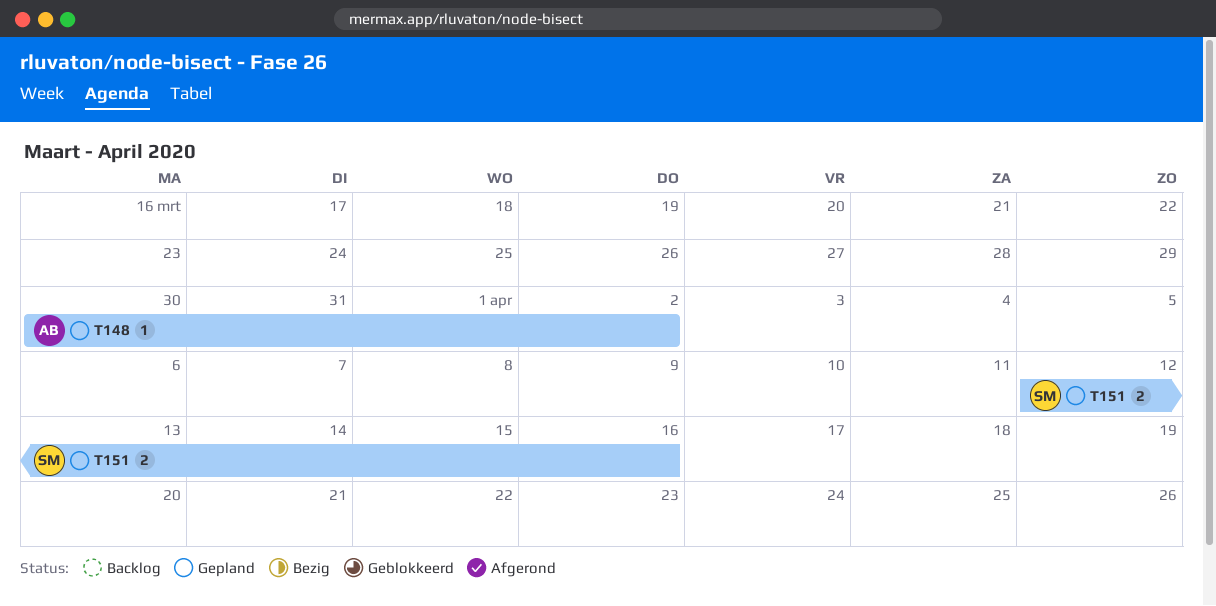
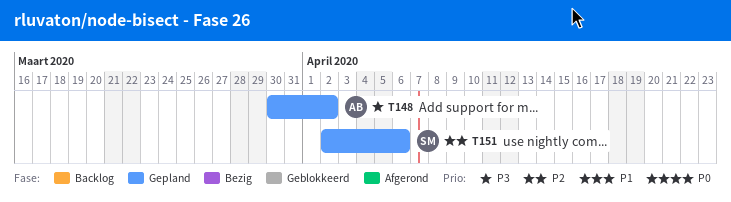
T151, start: Apr 12 -> Apr 2
T151, due: Apr 16 -> Apr 6

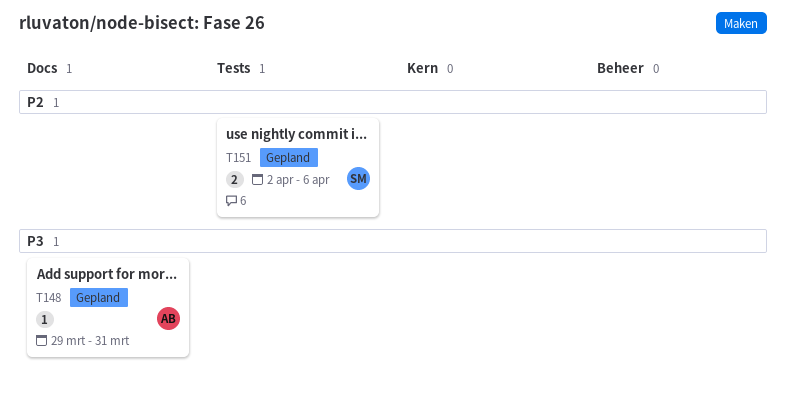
T148, start: Mar 30 -> Mar 29
T148, due: Apr 2 -> Mar 31

